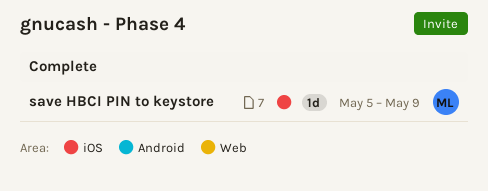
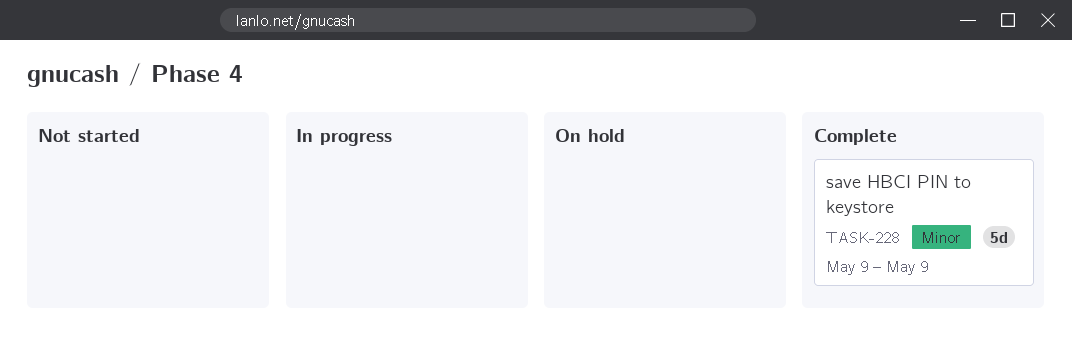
save HBCI PIN to keystore, estimate: 1d -> 5d
save HBCI PIN to keystore, start: May 5 -> May 9

